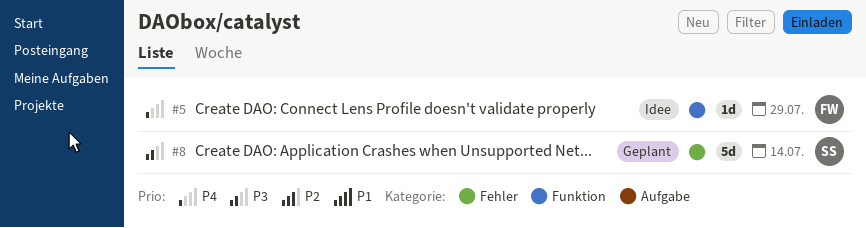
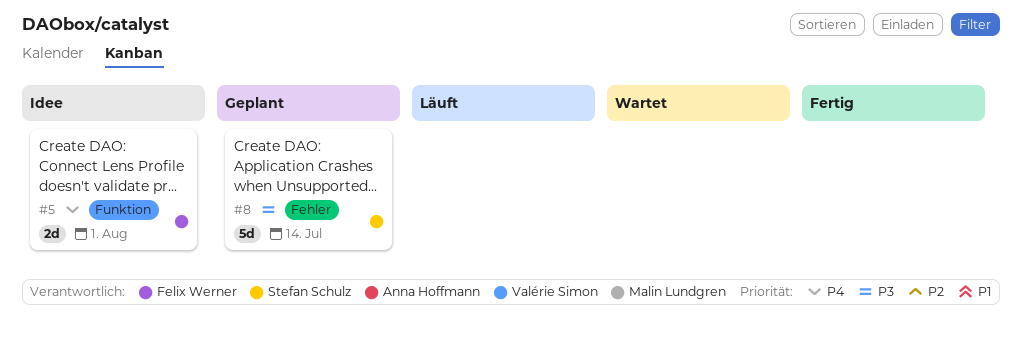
#5, estimate: 1d -> 2d
#5, due: Jul 29 -> Aug 1

